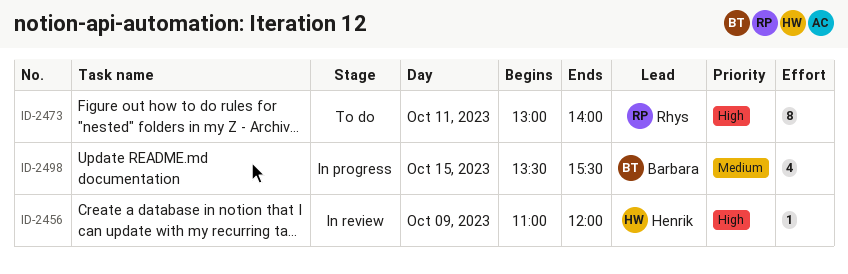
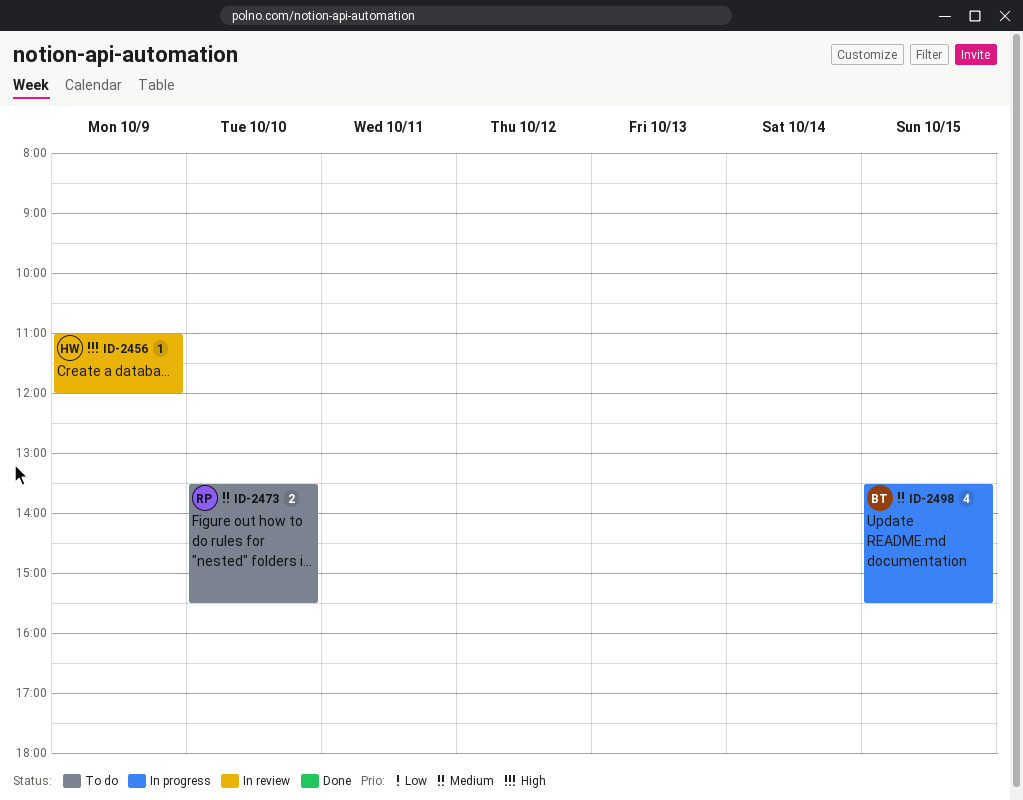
ID-2473, priority: High -> Medium
ID-2473, estimate: 8 -> 2
ID-2473, day: Oct 11 -> Oct 10
ID-2473, begins: 13:00 -> 13:30
ID-2473, ends: 14:00 -> 15:30

